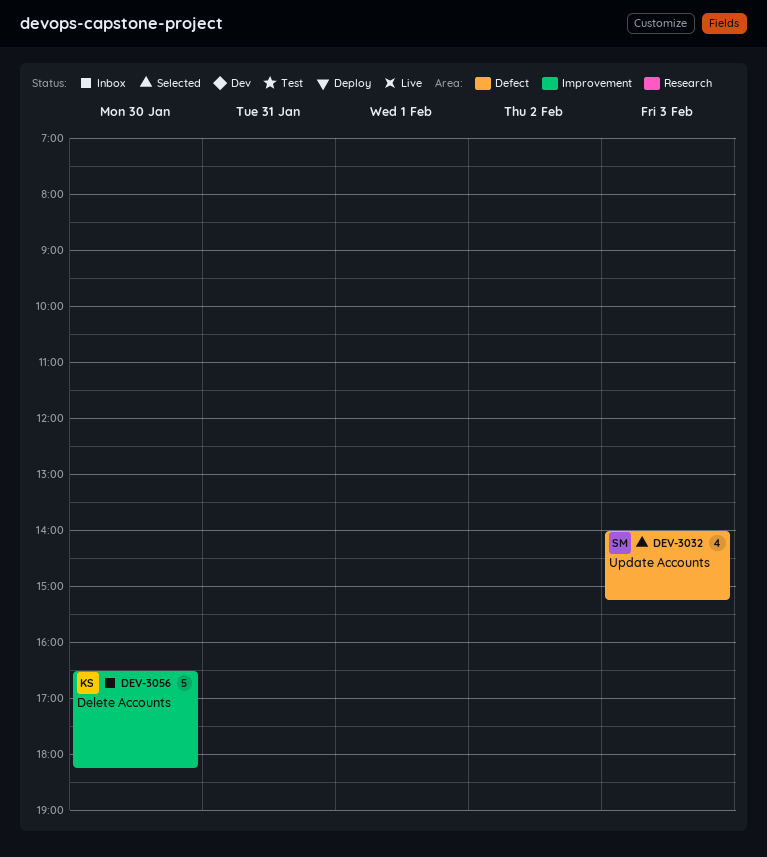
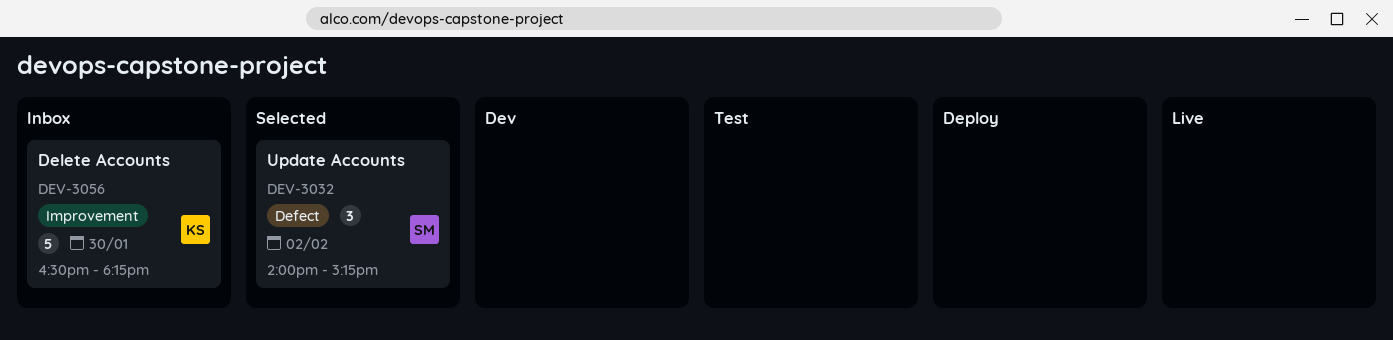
DEV-3032, estimate: 4 -> 3
DEV-3032, day: Feb 3 -> Feb 2

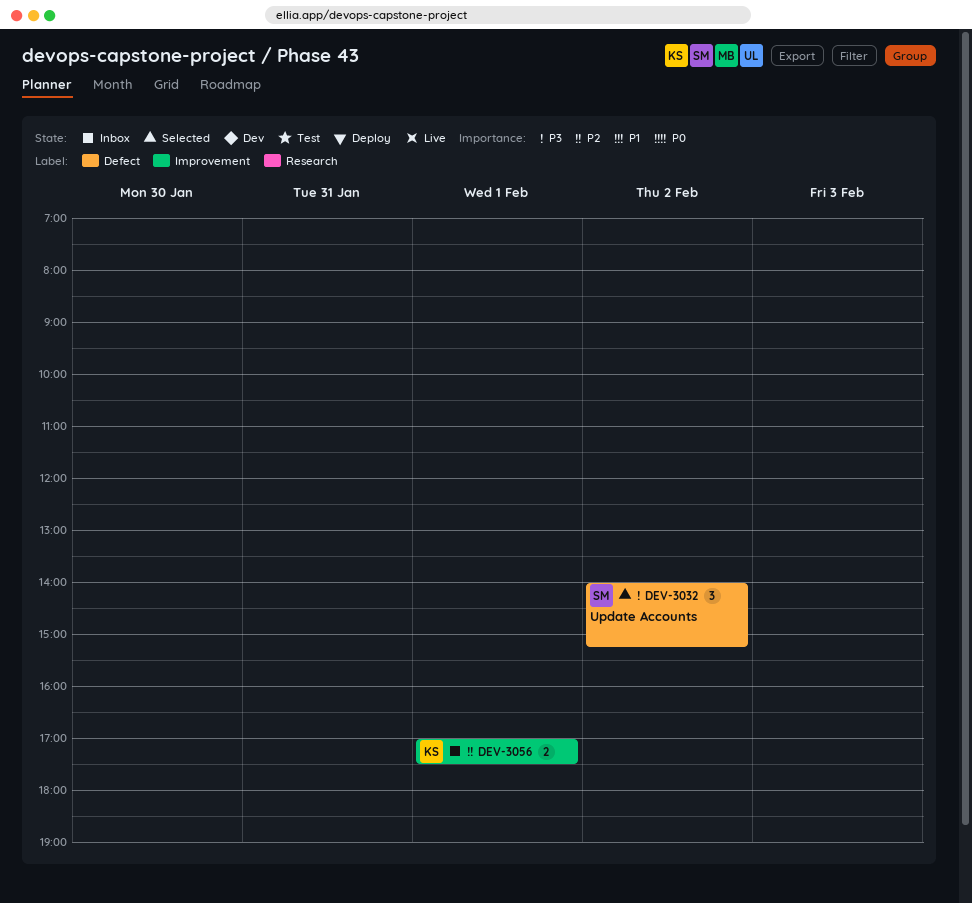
DEV-3056, estimate: 5 -> 2
DEV-3056, day: Jan 30 -> Feb 1
DEV-3056, begins: 16:30 -> 17:00
DEV-3056, ends: 18:15 -> 17:30

